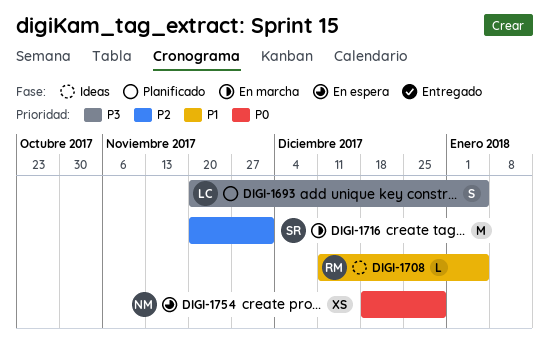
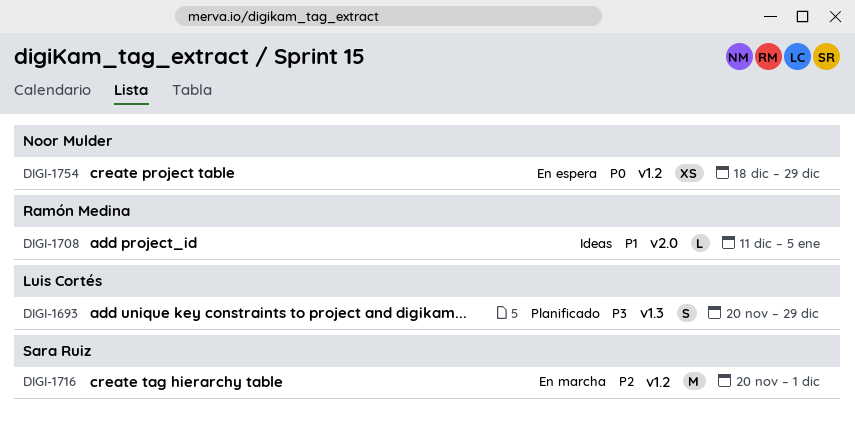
DIGI-1693, due: Jan 5 -> Dec 29

